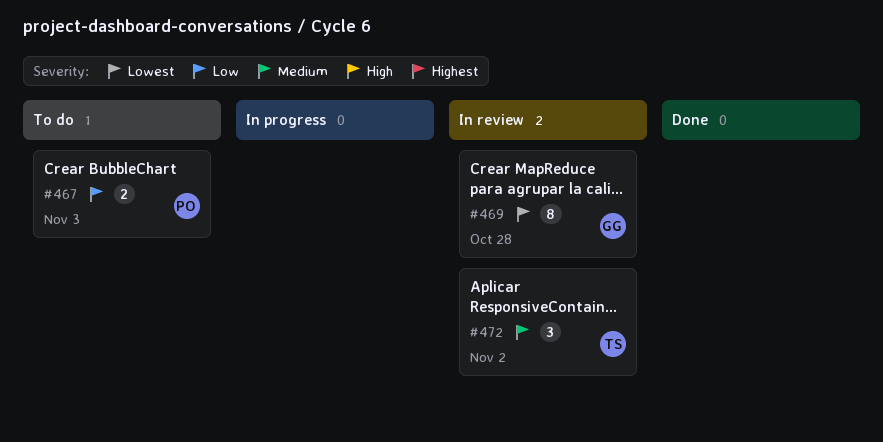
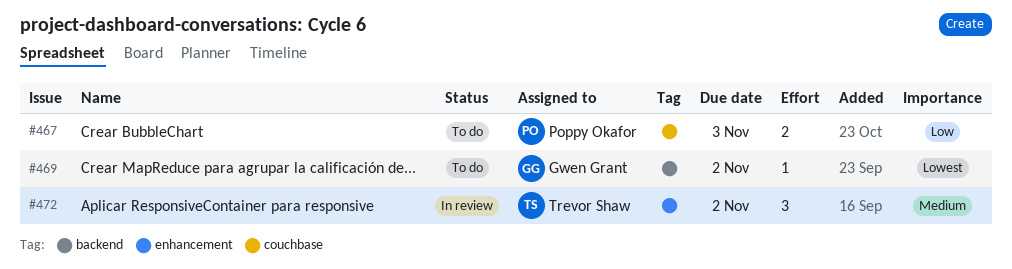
#469, status: In review -> To do
#469, estimate: 8 -> 1
#469, due: Oct 28 -> Nov 2

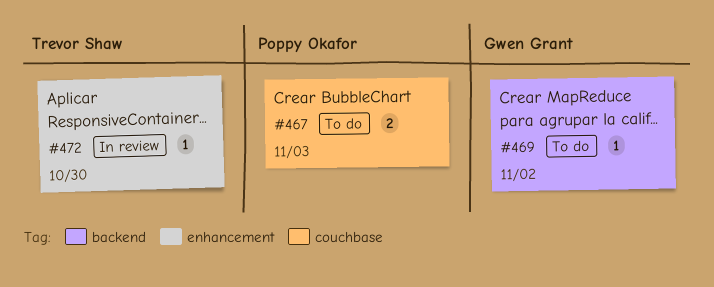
#472, estimate: 3 -> 1
#472, due: Nov 2 -> Oct 30

